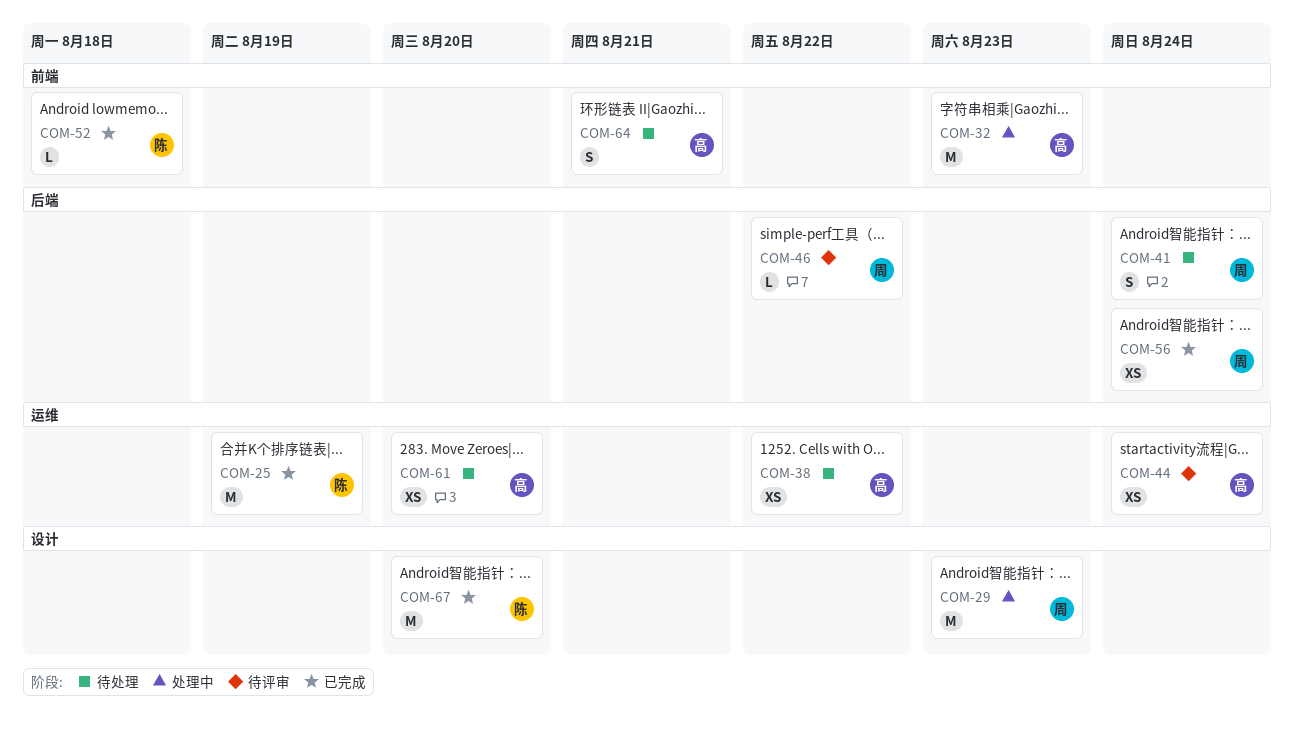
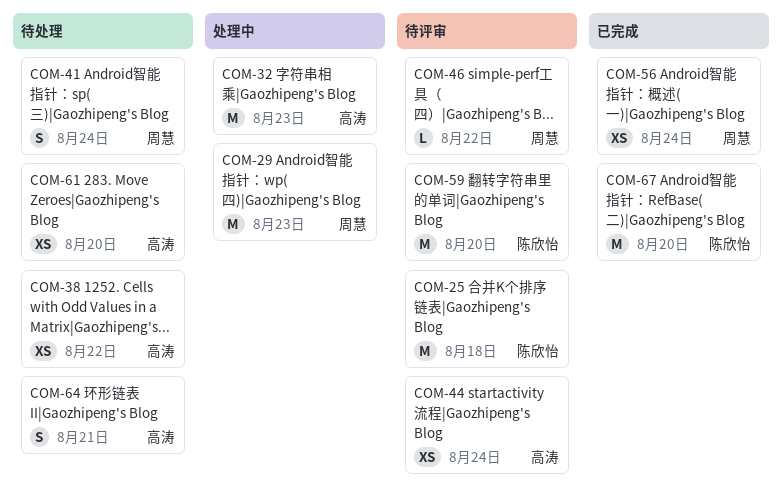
COM-25, status: 已完成 -> 待评审
COM-25, due: Aug 19 -> Aug 18
COM-52: present -> none
COM-59: none -> present

